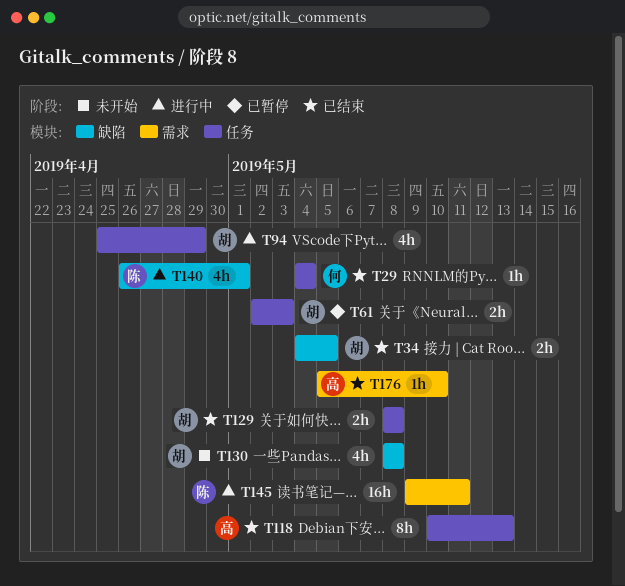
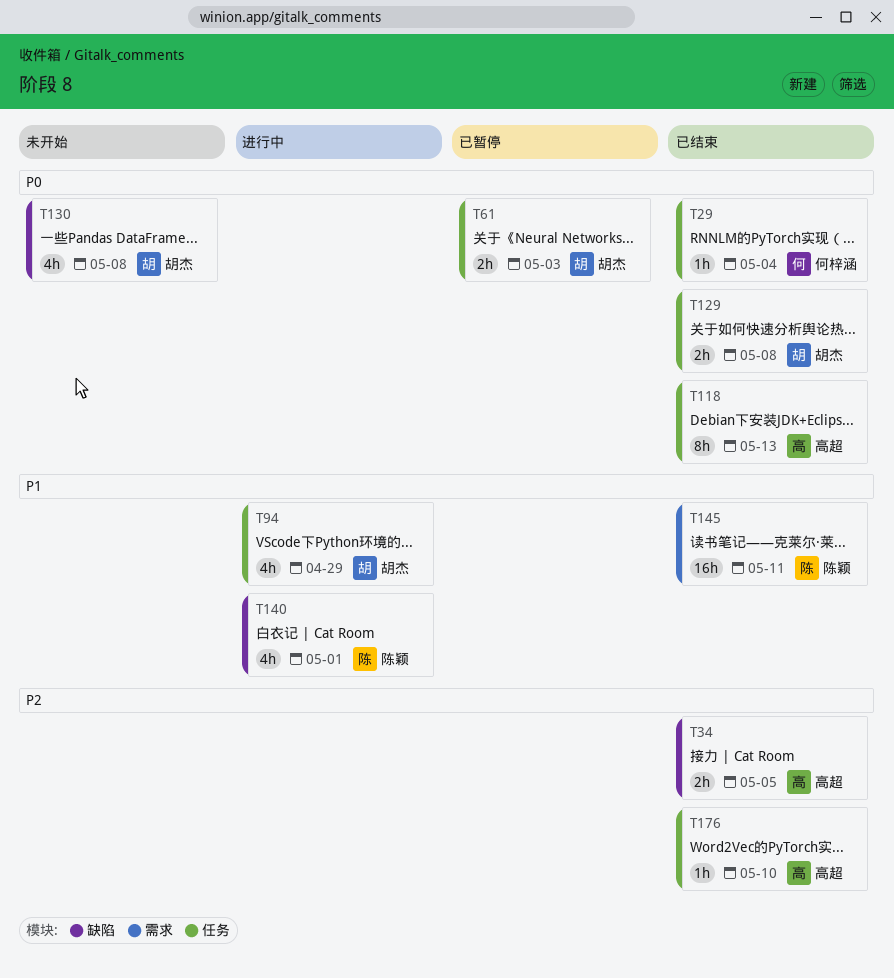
T34, owner: 胡杰 -> 高超
T145, status: 进行中 -> 已结束
T176, label: 需求 -> 任务

